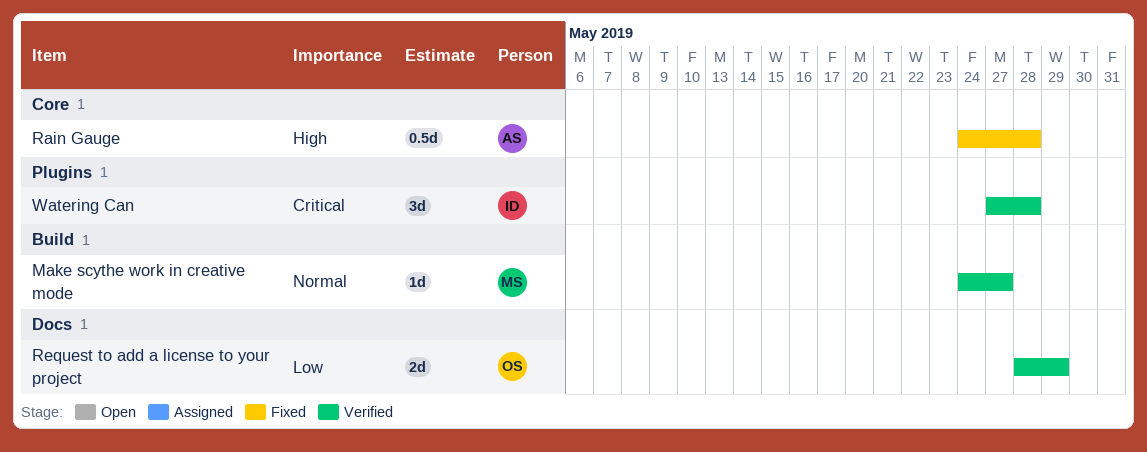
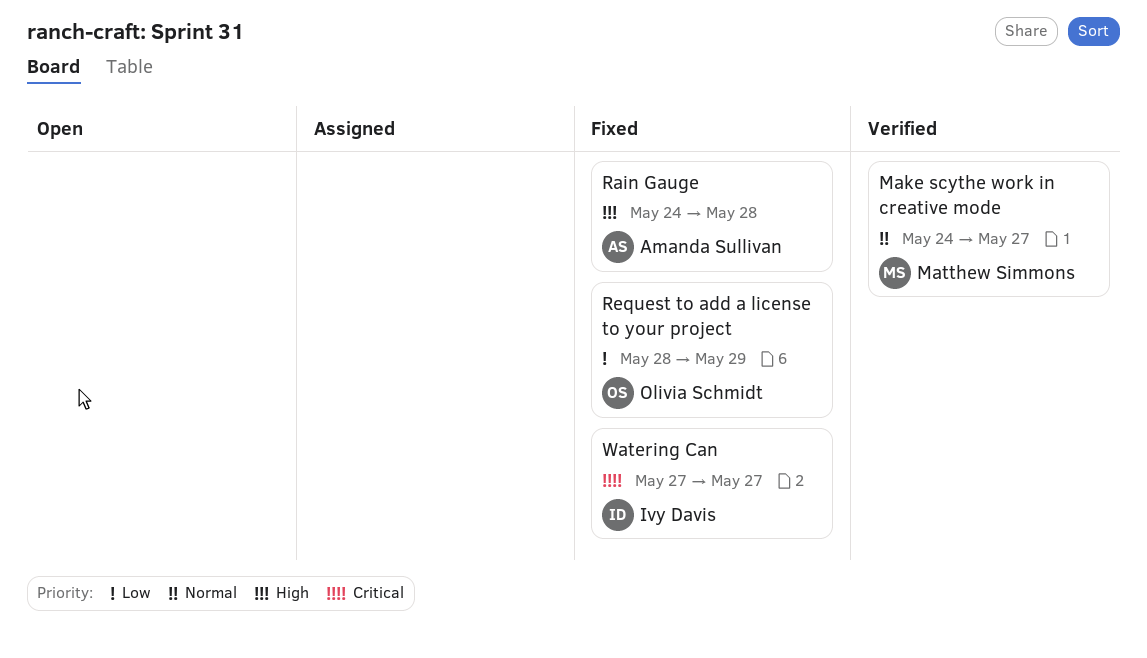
Request to add a license to your project, status: Verified -> Fixed
Watering Can, status: Verified -> Fixed
Watering Can, due: May 28 -> May 27

